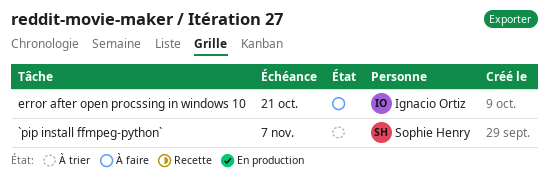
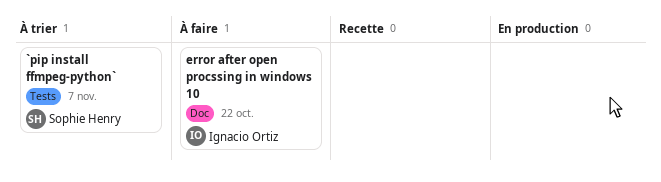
error after open procssing in windows 10, due: Oct 21 -> Oct 22

